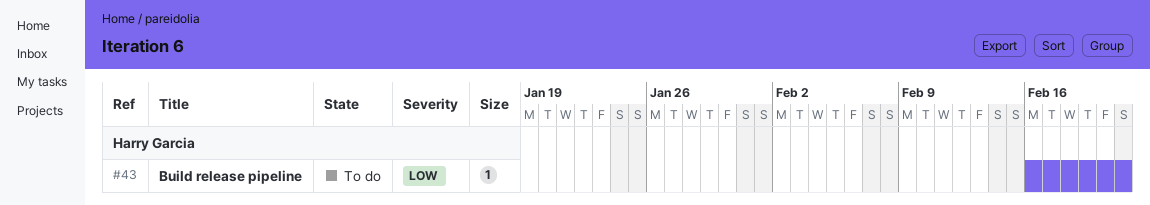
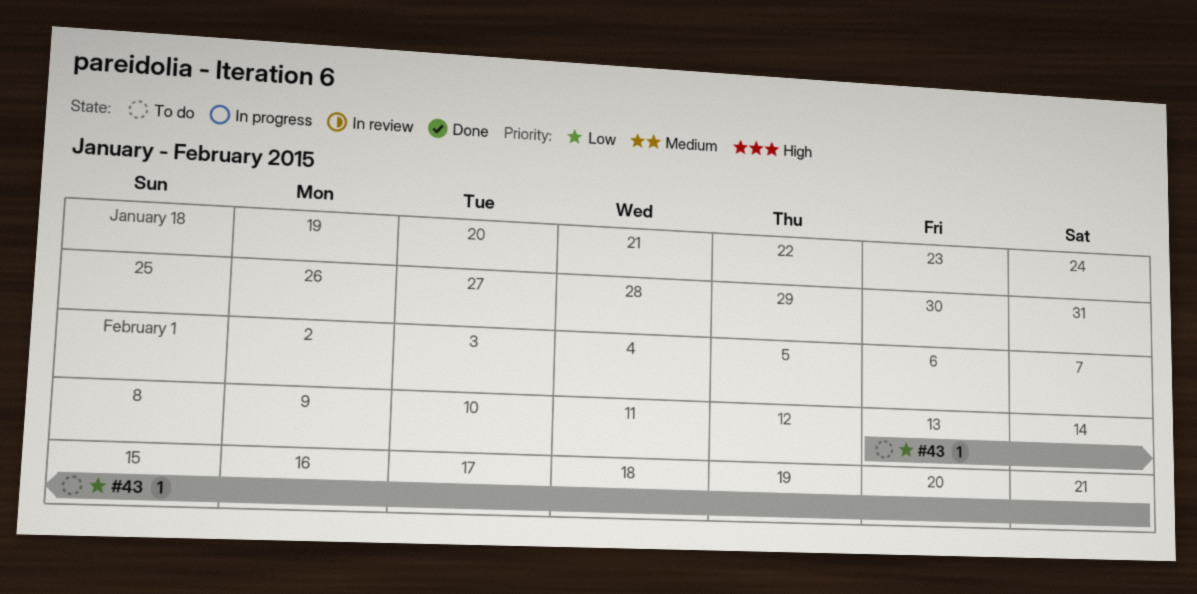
#43, start: Feb 16 -> Feb 13

